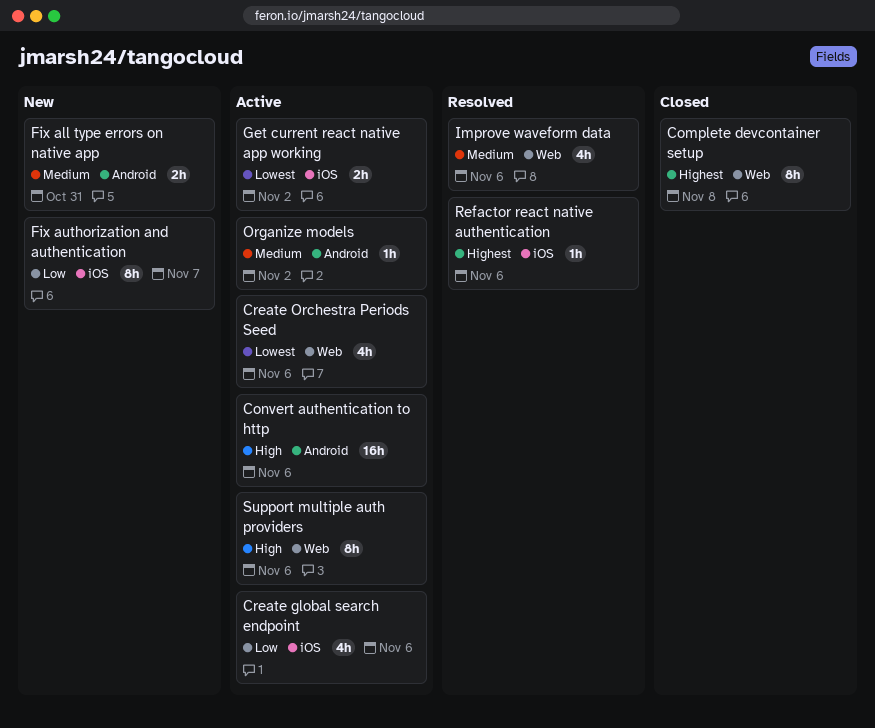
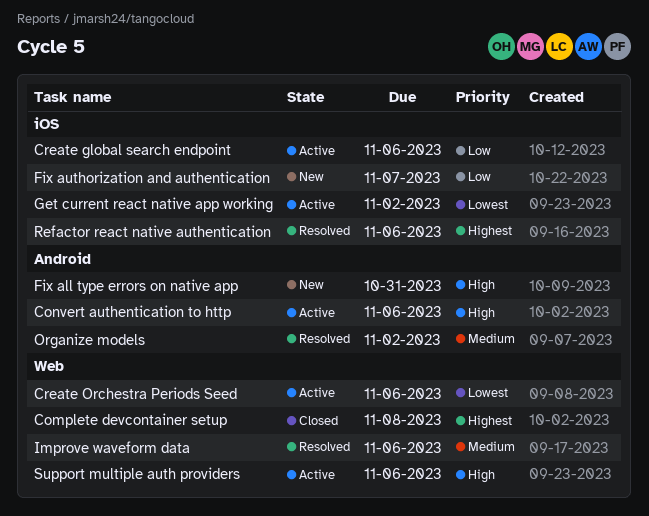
Fix all type errors on native app, priority: Medium -> High
Organize models, status: Active -> Resolved

